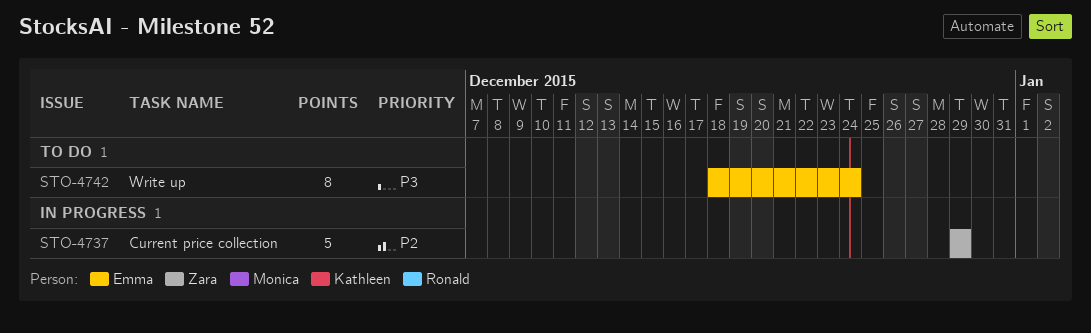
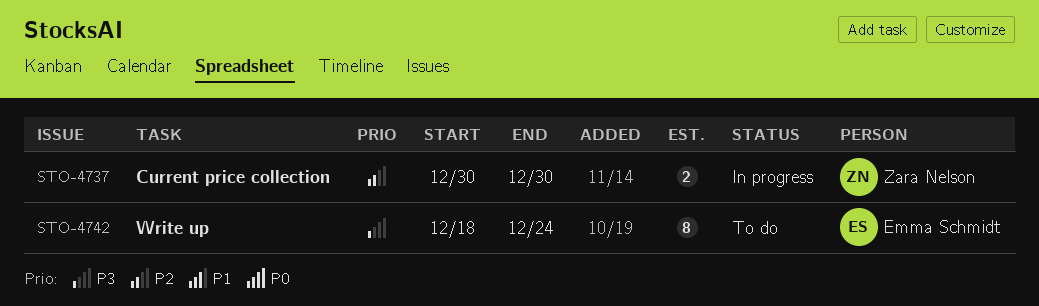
STO-4737, estimate: 5 -> 2
STO-4737, start: Dec 29 -> Dec 30
STO-4737, due: Dec 29 -> Dec 30

